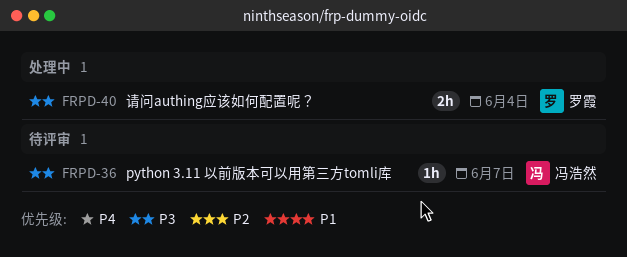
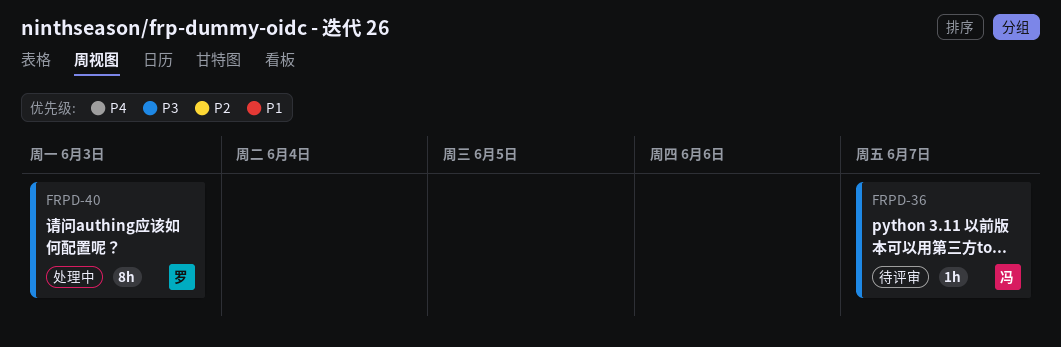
FRPD-40, estimate: 2h -> 8h
FRPD-40, due: Jun 4 -> Jun 3

